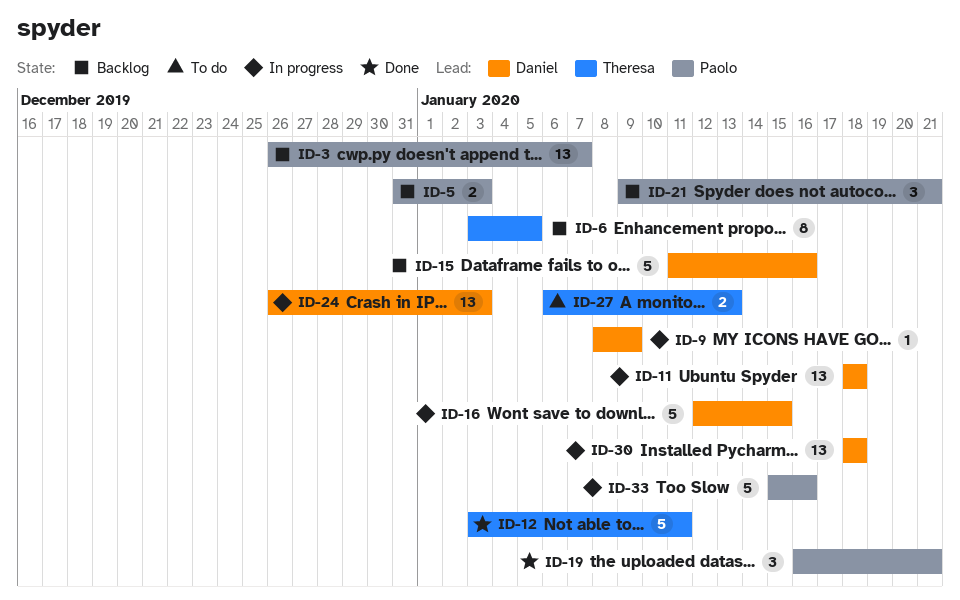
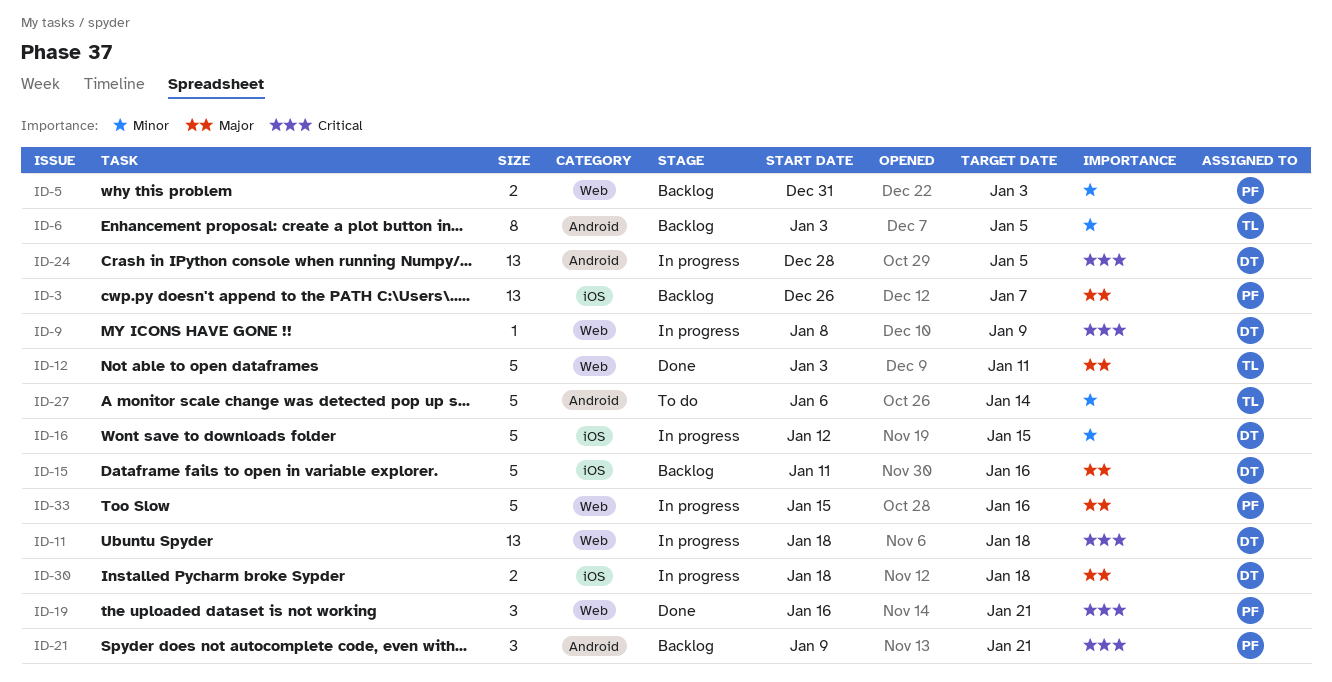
ID-24, start: Dec 26 -> Dec 28
ID-24, due: Jan 3 -> Jan 5
ID-27, estimate: 2 -> 5
ID-27, due: Jan 13 -> Jan 14
ID-30, estimate: 13 -> 2

